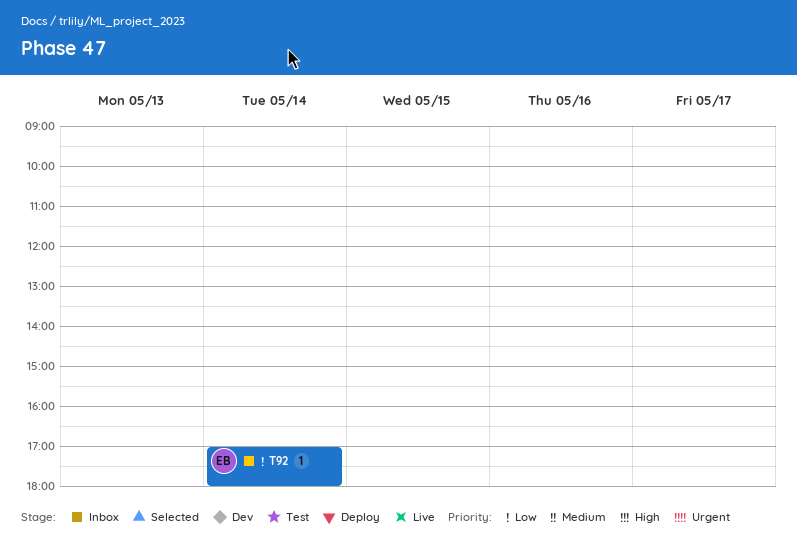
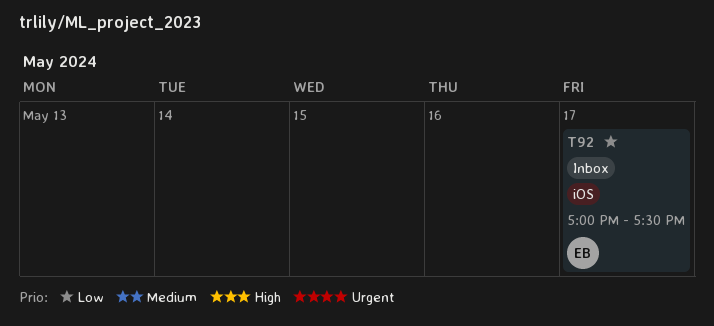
T92, day: May 14 -> May 17
T92, ends: 18:00 -> 17:30

